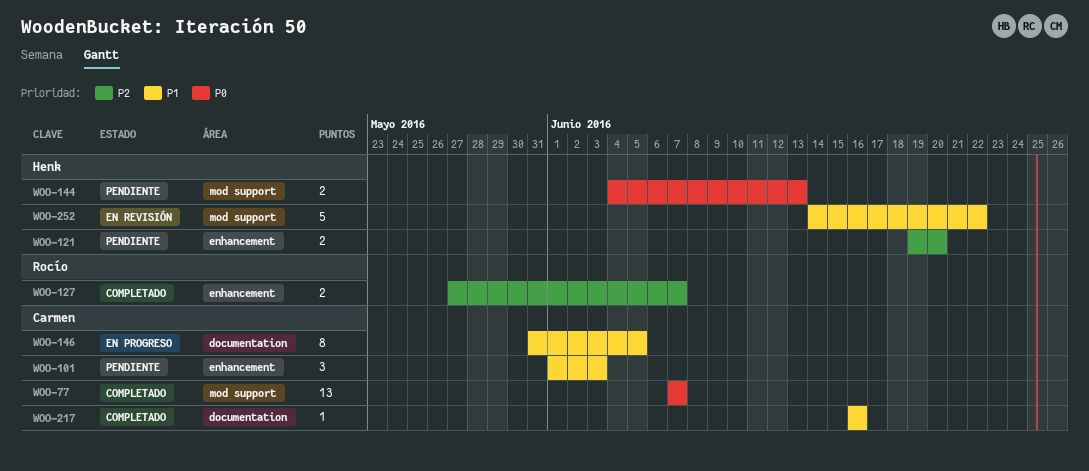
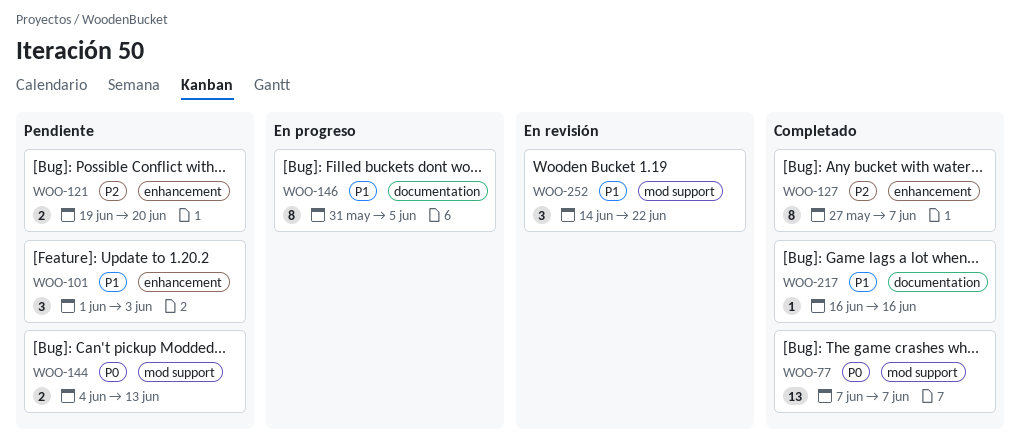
WOO-127, estimate: 2 -> 8
WOO-252, estimate: 5 -> 3

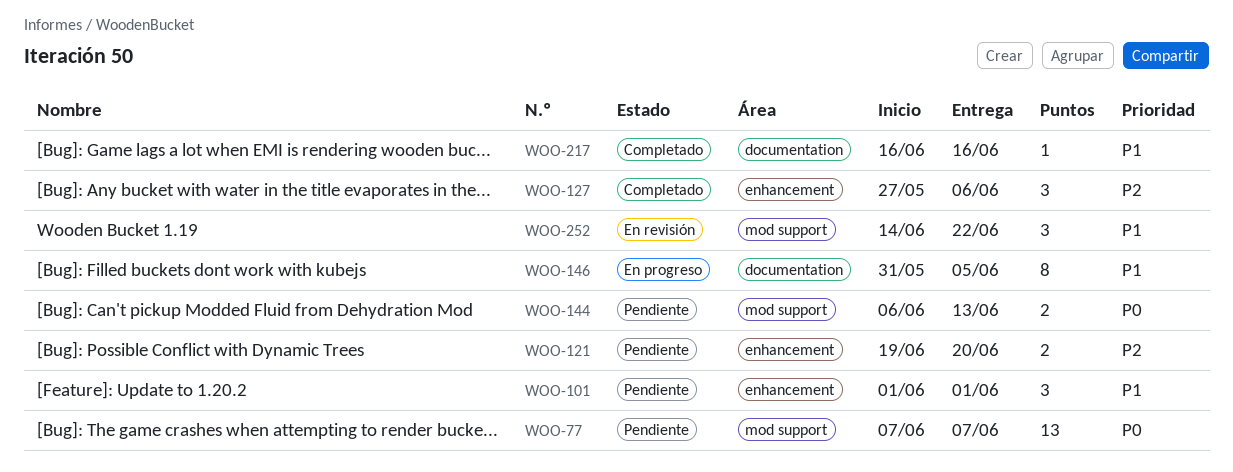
WOO-77, status: Completado -> Pendiente
WOO-101, due: Jun 3 -> Jun 1
WOO-127, estimate: 8 -> 3
WOO-127, due: Jun 7 -> Jun 6
WOO-144, start: Jun 4 -> Jun 6

